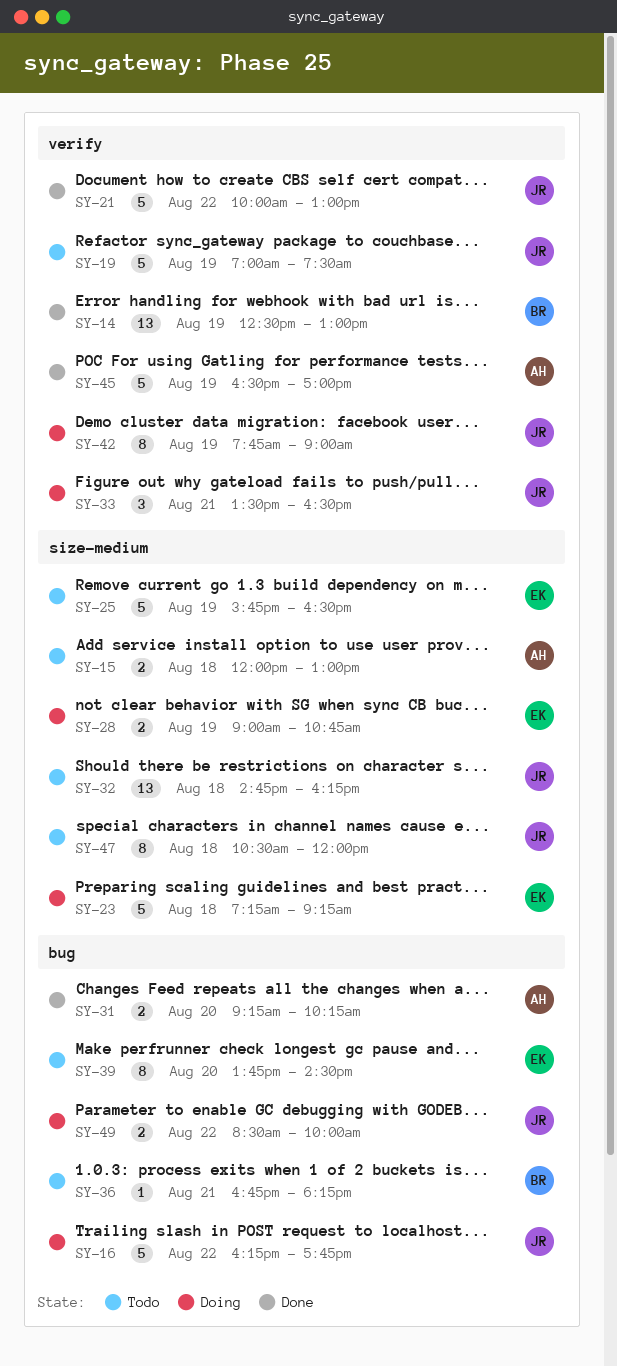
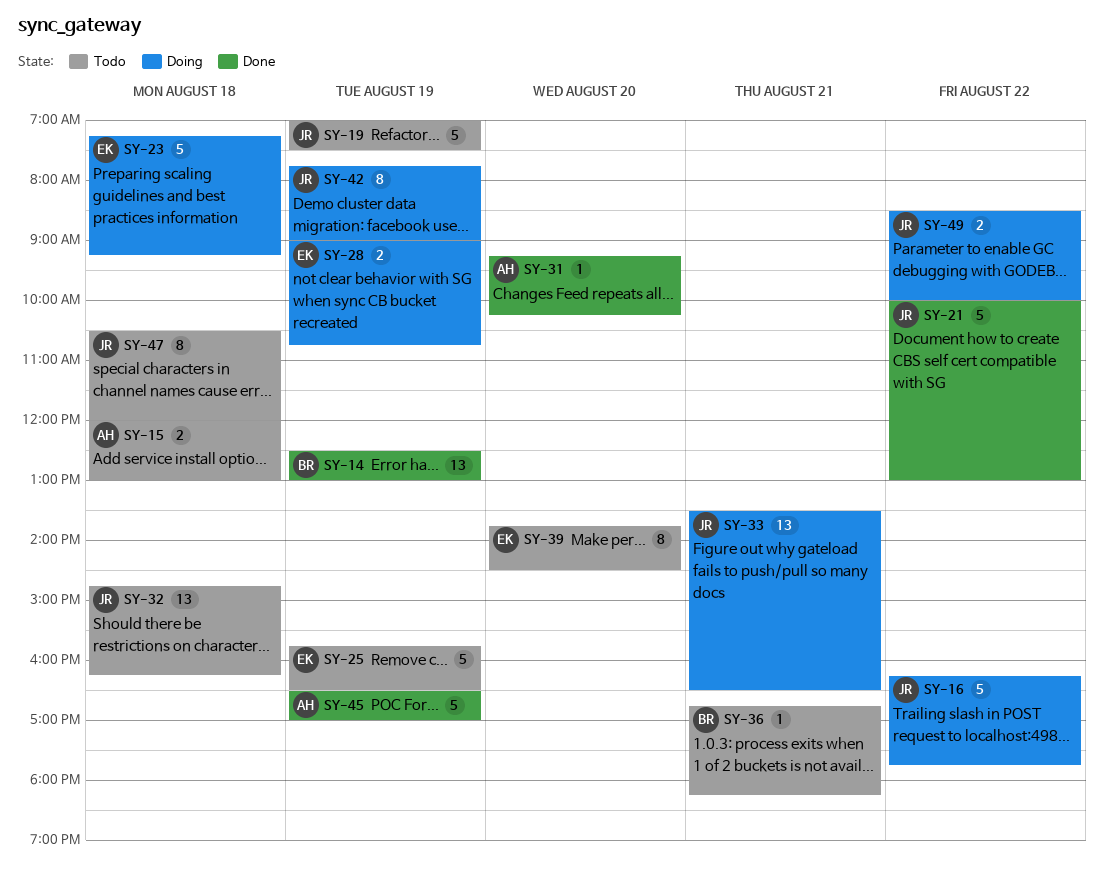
SY-31, estimate: 2 -> 1
SY-33, estimate: 3 -> 13

